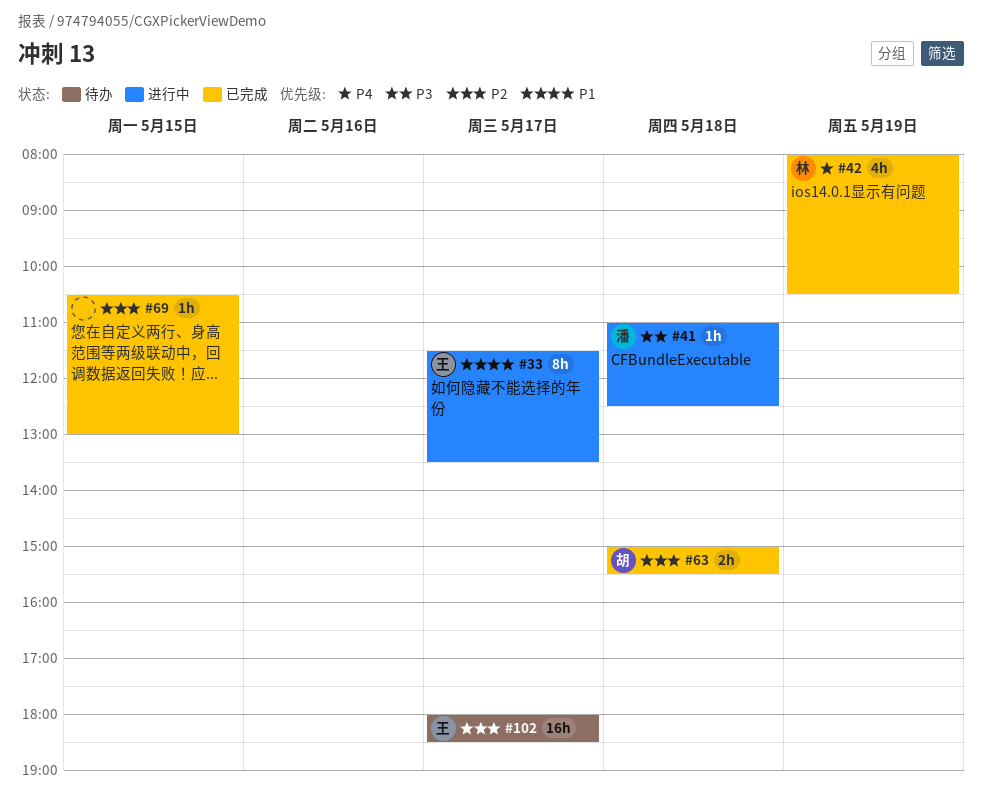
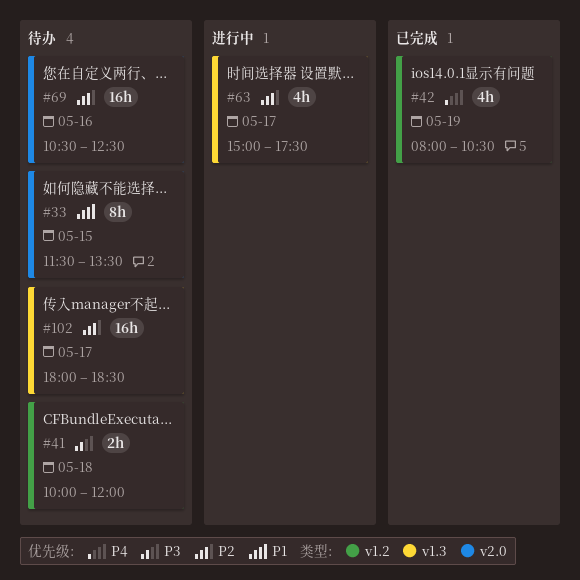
#33, status: 进行中 -> 待办
#33, day: May 17 -> May 15
#41, status: 进行中 -> 待办
#41, estimate: 1h -> 2h
#41, begins: 11:00 -> 10:00
#41, ends: 12:30 -> 12:00
#63, status: 已完成 -> 进行中
#63, estimate: 2h -> 4h
#63, day: May 18 -> May 17
#63, ends: 15:30 -> 17:30
#69, status: 已完成 -> 待办
#69, estimate: 1h -> 16h
#69, day: May 15 -> May 16
#69, ends: 13:00 -> 12:30

